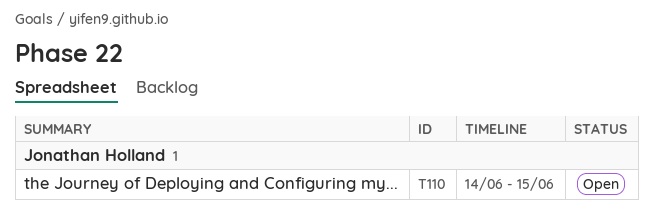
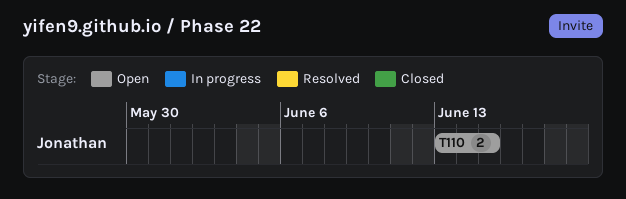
T110, start: Jun 14 -> Jun 13

